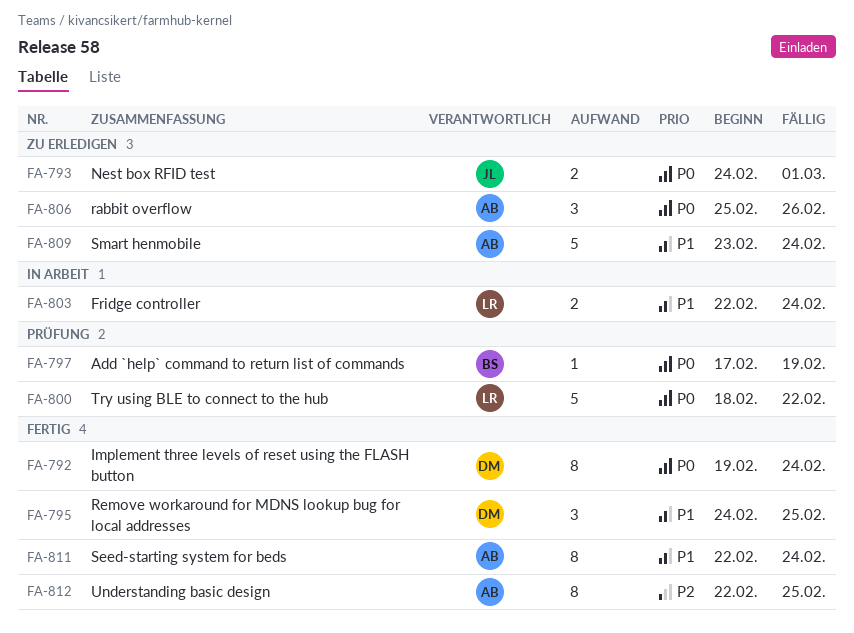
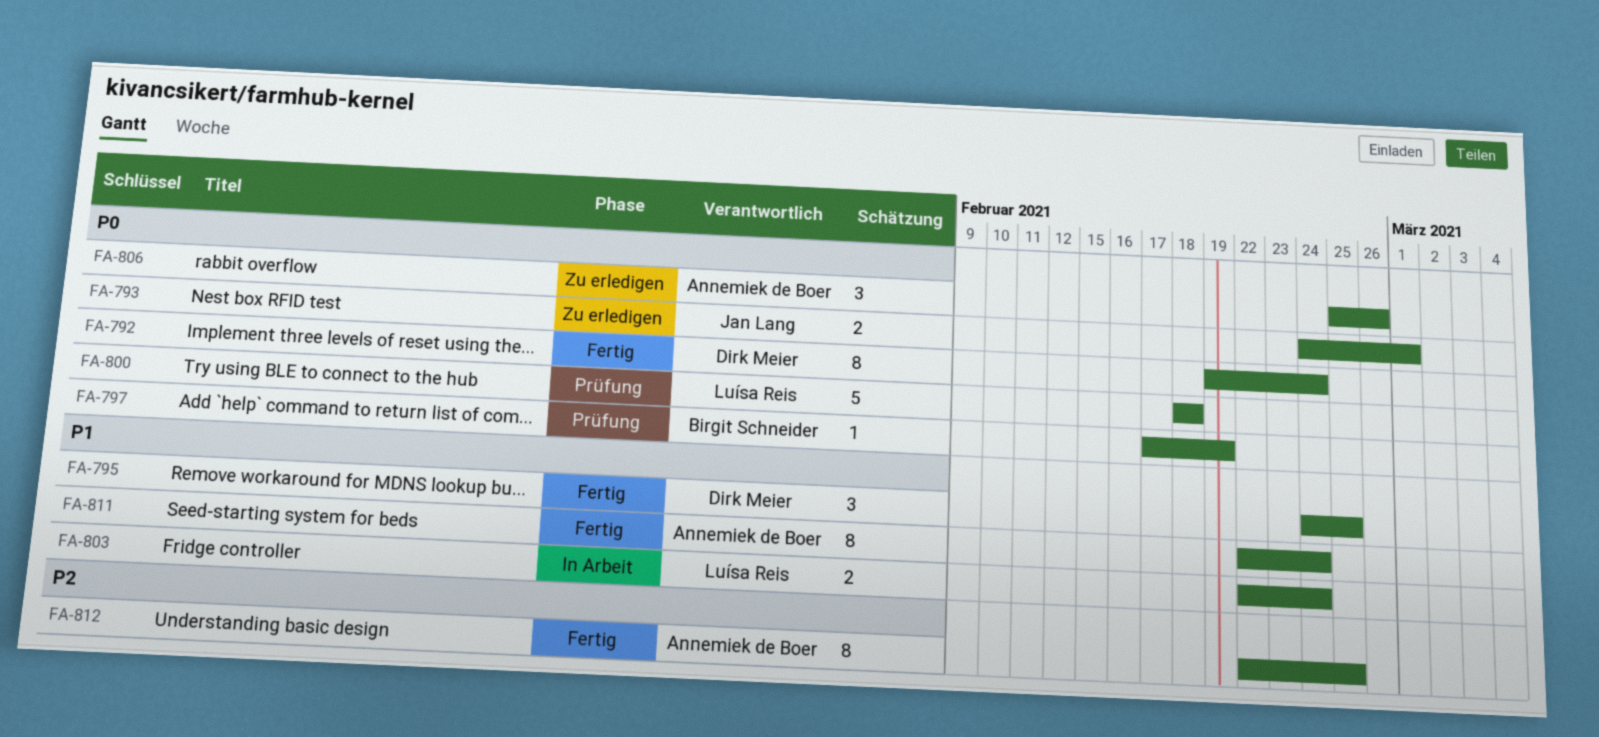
FA-800, due: Feb 22 -> Feb 18
FA-809: present -> none

